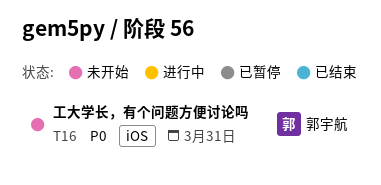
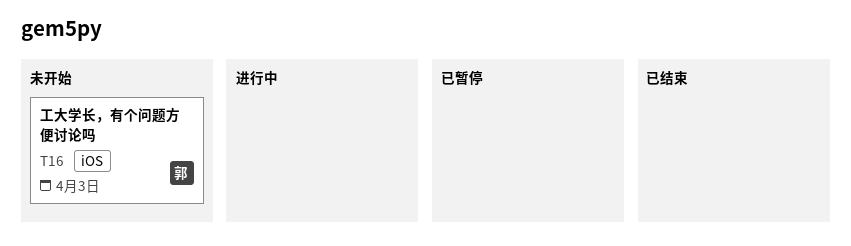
T16, due: Mar 31 -> Apr 3

